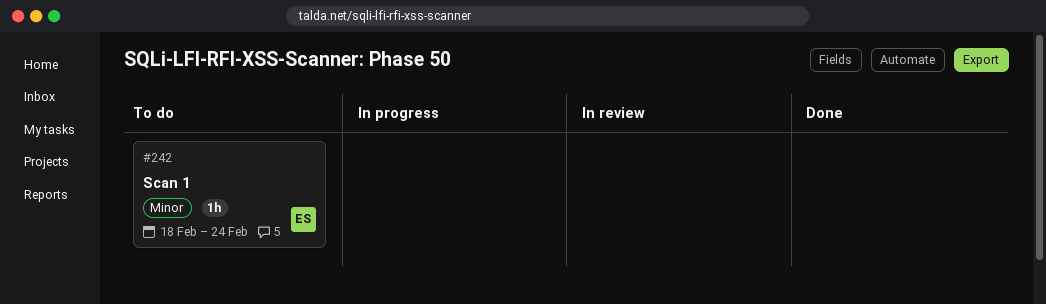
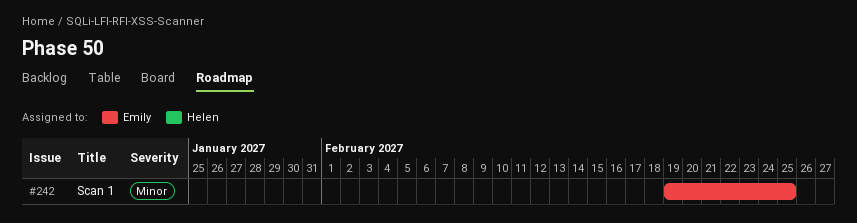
#242, start: Feb 18 -> Feb 19
#242, due: Feb 24 -> Feb 25

